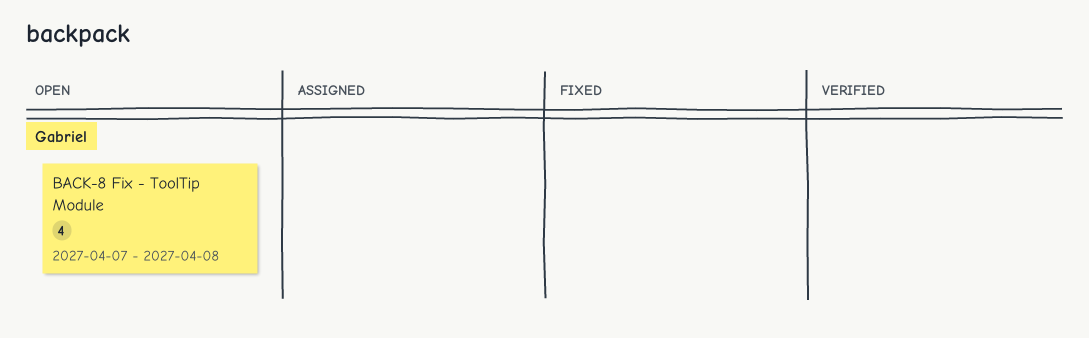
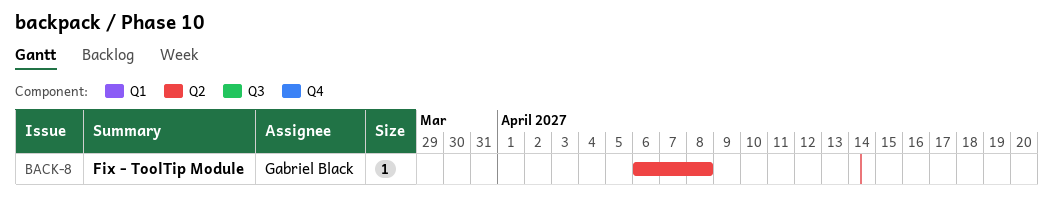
BACK-8, estimate: 4 -> 1
BACK-8, start: Apr 7 -> Apr 6

